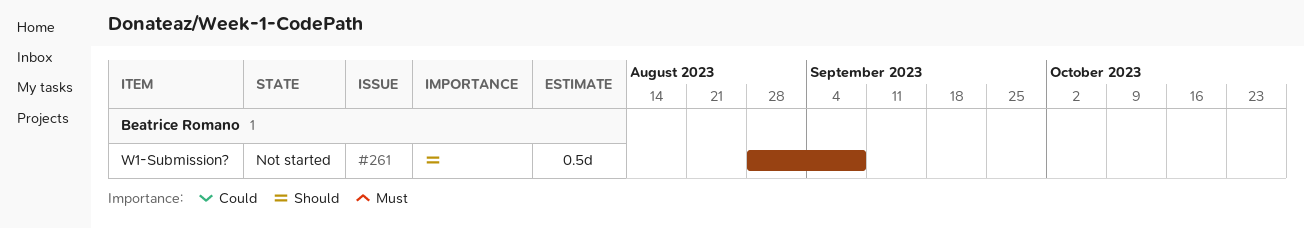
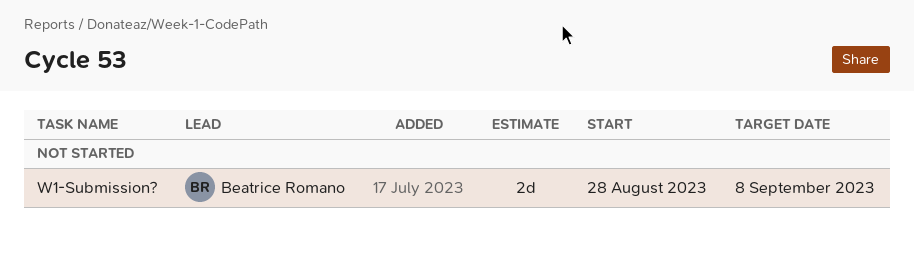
W1-Submission?, estimate: 0.5d -> 2d

